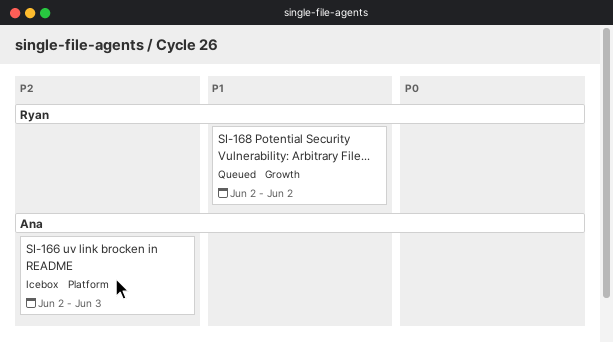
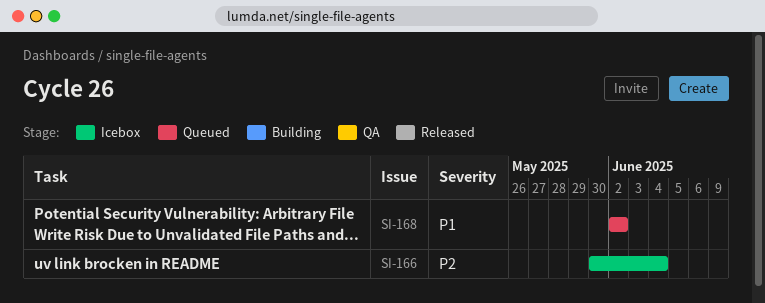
SI-166, start: Jun 2 -> May 30
SI-166, due: Jun 3 -> Jun 4

